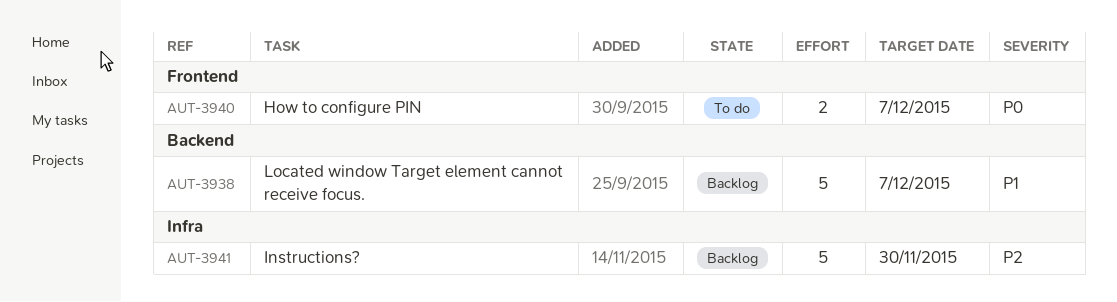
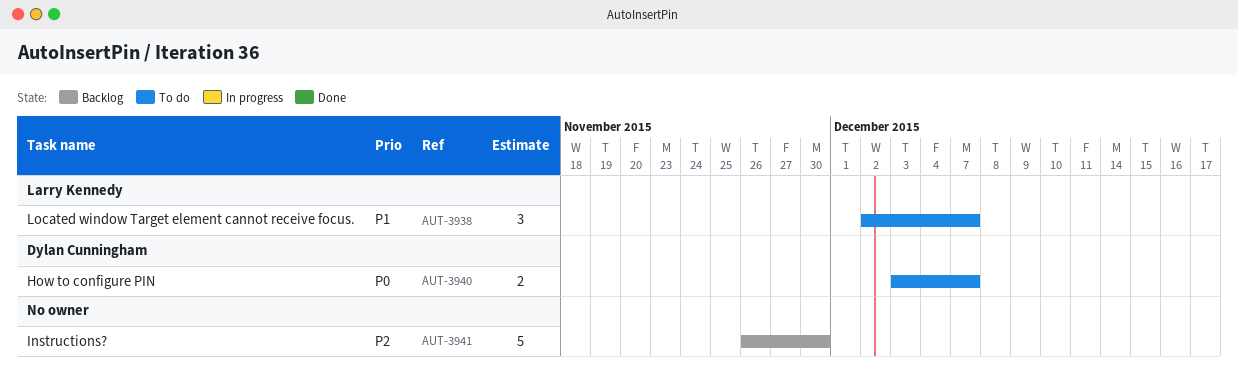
AUT-3938, status: Backlog -> To do
AUT-3938, estimate: 5 -> 3

